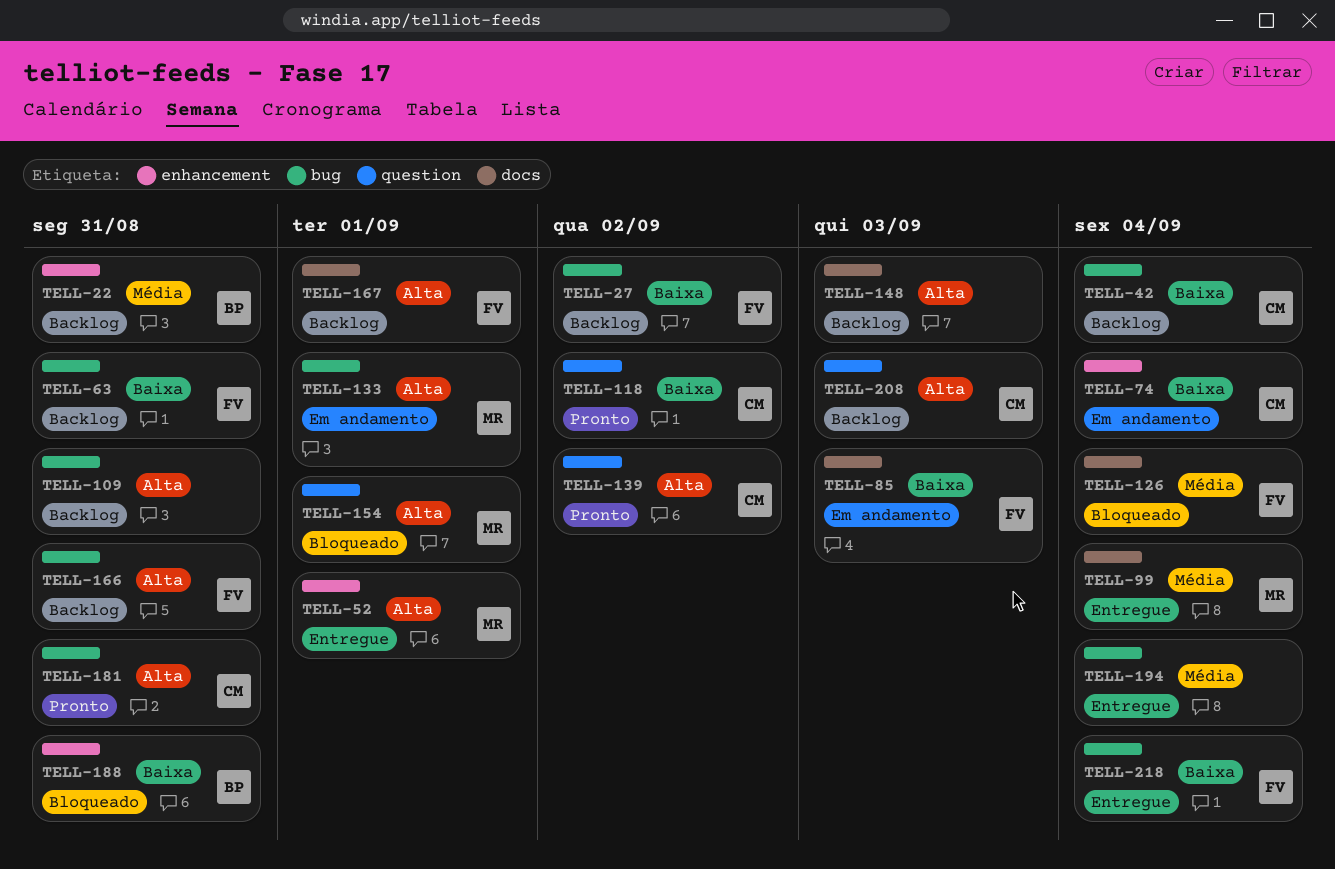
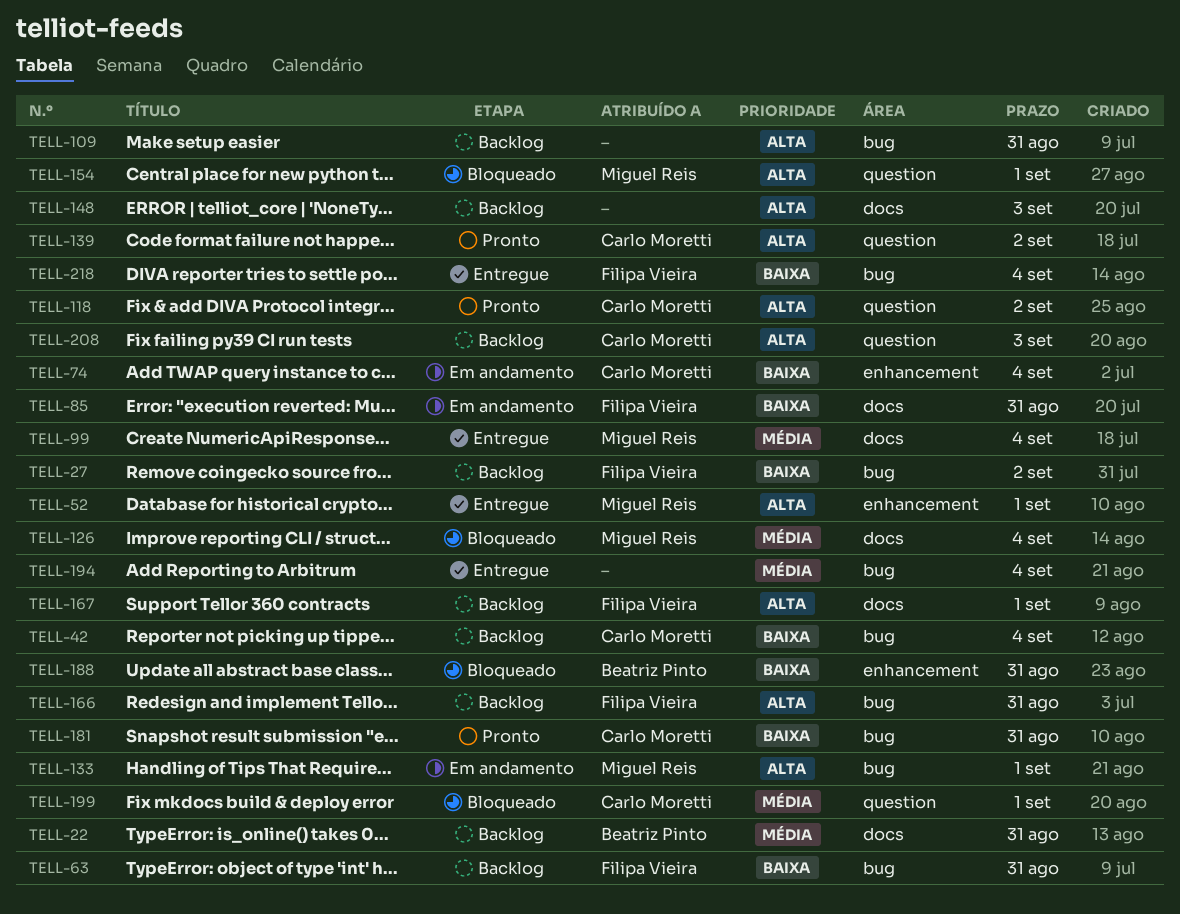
TELL-22, label: enhancement -> docs
TELL-85, due: Sep 3 -> Aug 31
TELL-118, priority: Baixa -> Alta
TELL-126, owner: Filipa Vieira -> Miguel Reis
TELL-181, priority: Alta -> Baixa
TELL-199: none -> present

